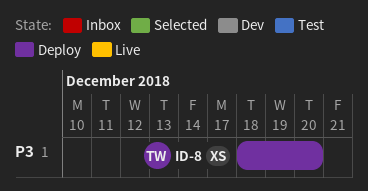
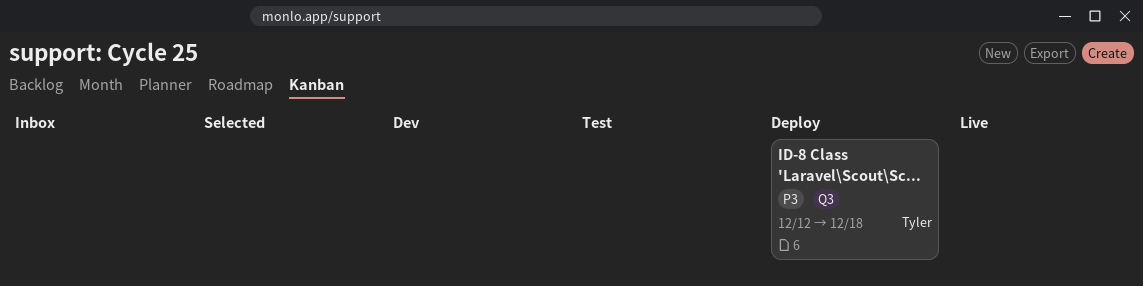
ID-8, start: Dec 18 -> Dec 12
ID-8, due: Dec 20 -> Dec 18

